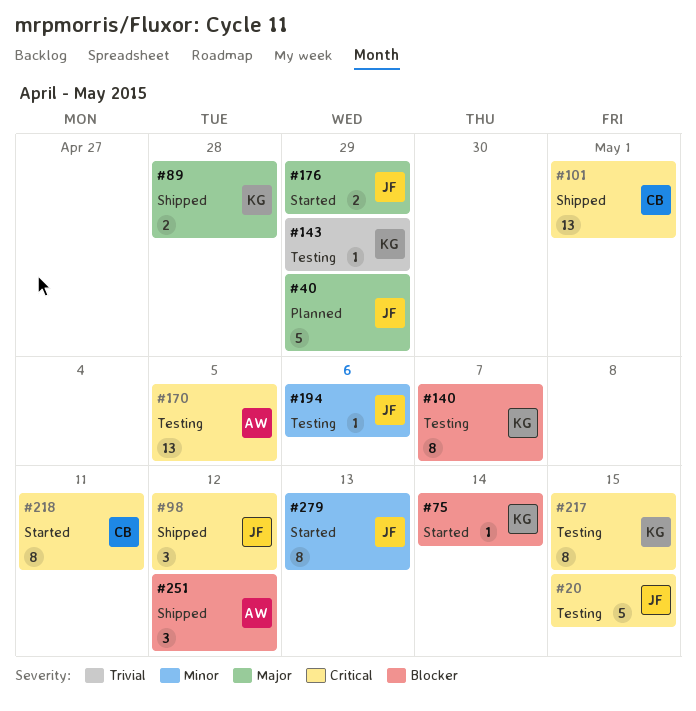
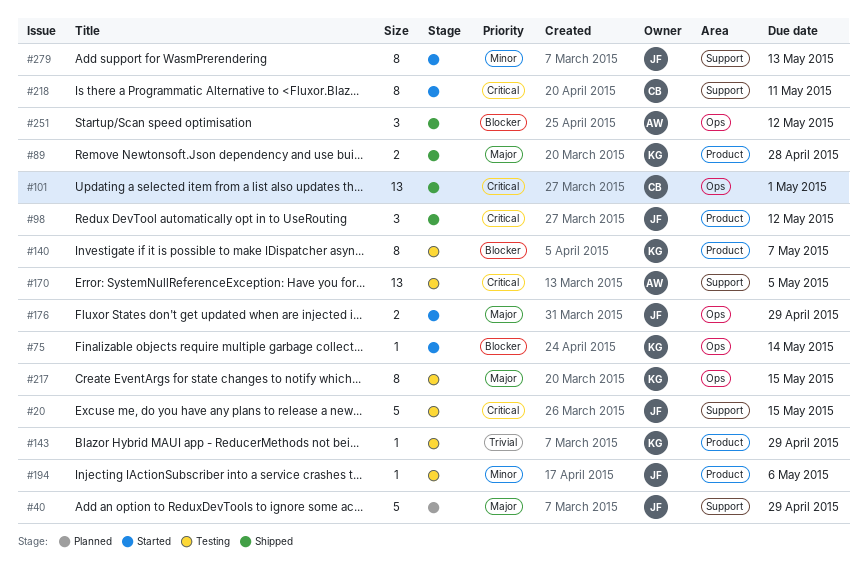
#217, priority: Critical -> Major

